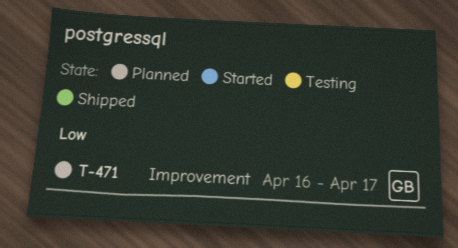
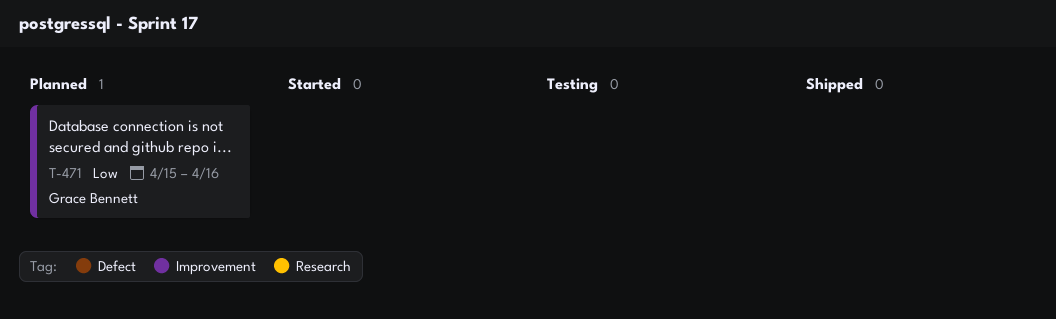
T-471, start: Apr 16 -> Apr 15
T-471, due: Apr 17 -> Apr 16

